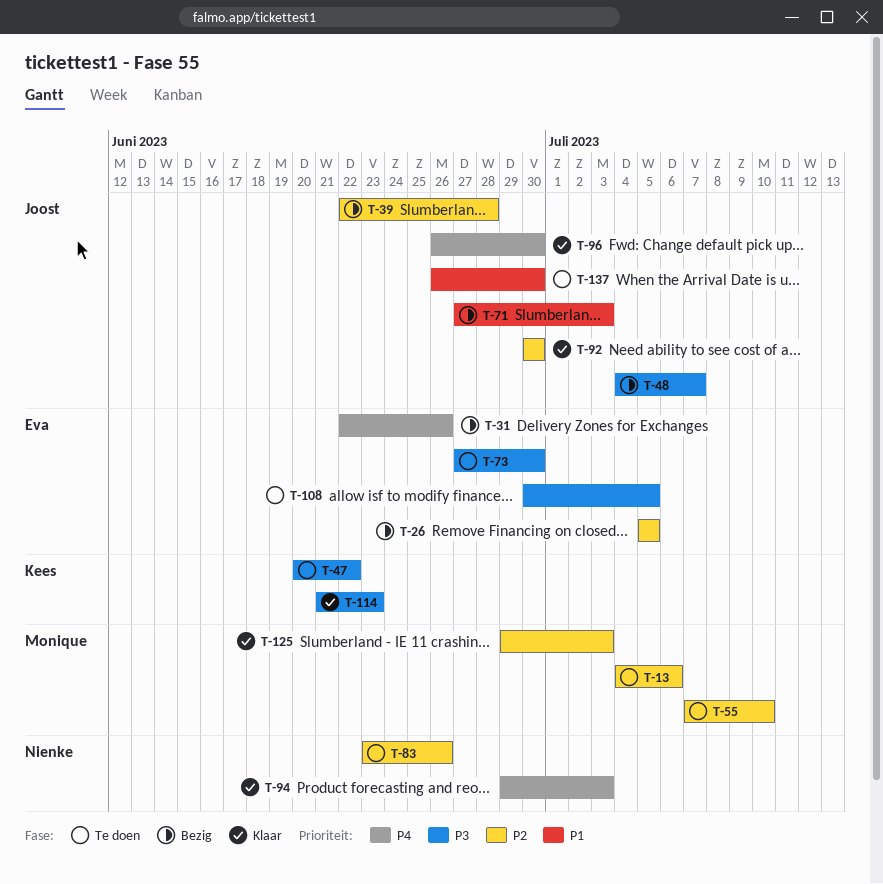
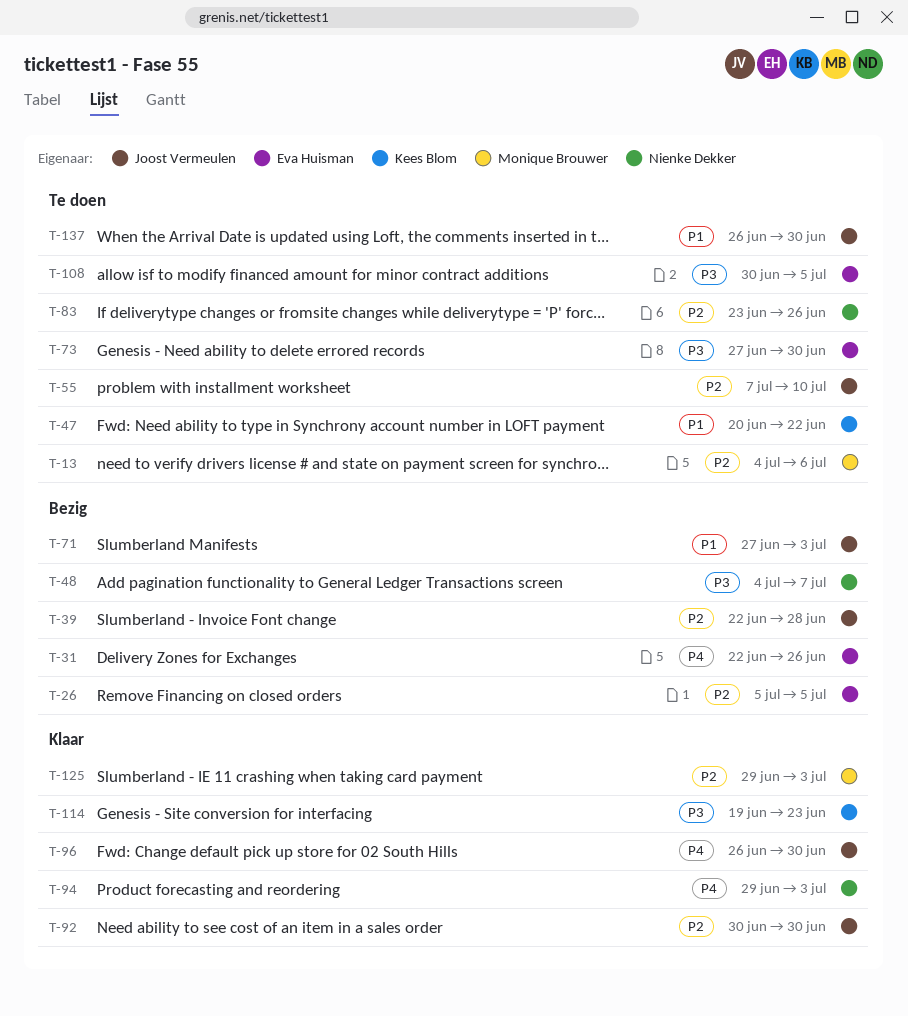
T-47, priority: P3 -> P1
T-48, owner: Joost Vermeulen -> Nienke Dekker
T-55, owner: Monique Brouwer -> Joost Vermeulen
T-114, start: Jun 21 -> Jun 19

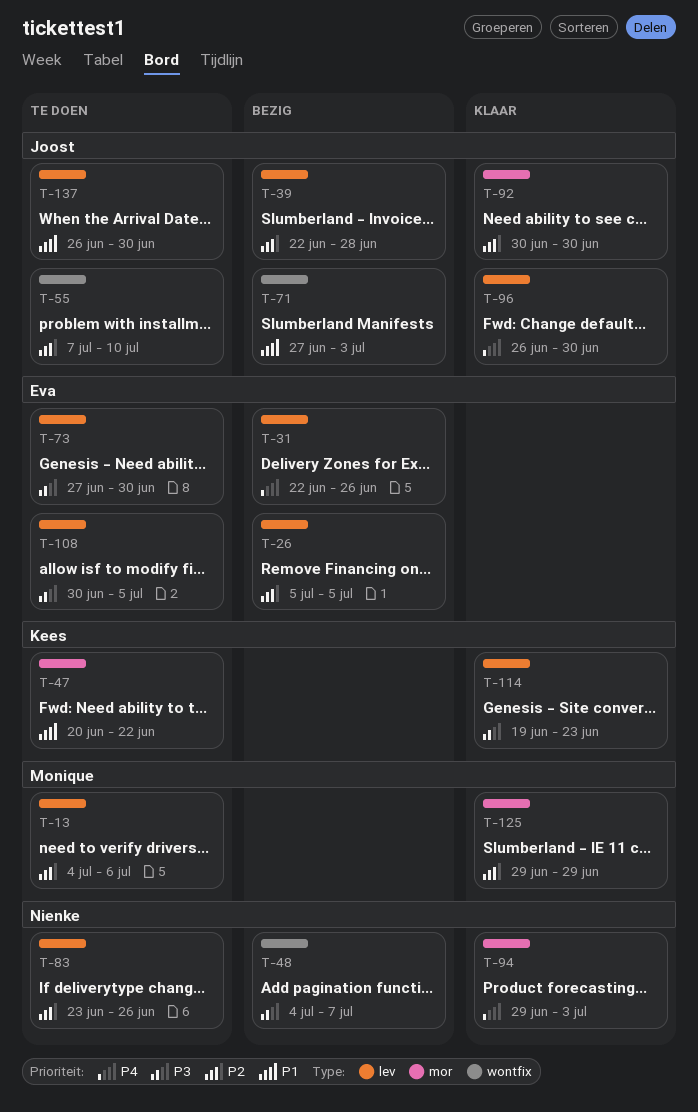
T-125, due: Jul 3 -> Jun 29

